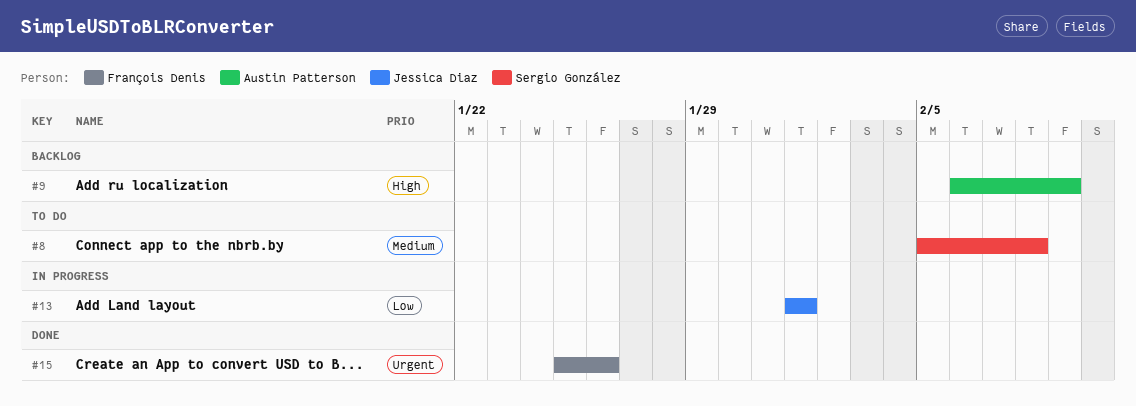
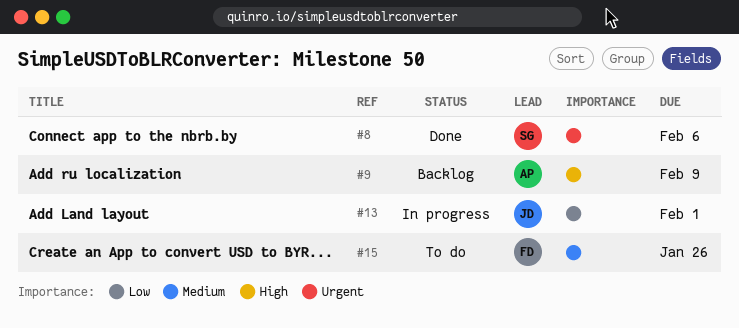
#8, status: To do -> Done
#8, priority: Medium -> Urgent
#8, due: Feb 8 -> Feb 6
#15, status: Done -> To do
#15, priority: Urgent -> Medium

